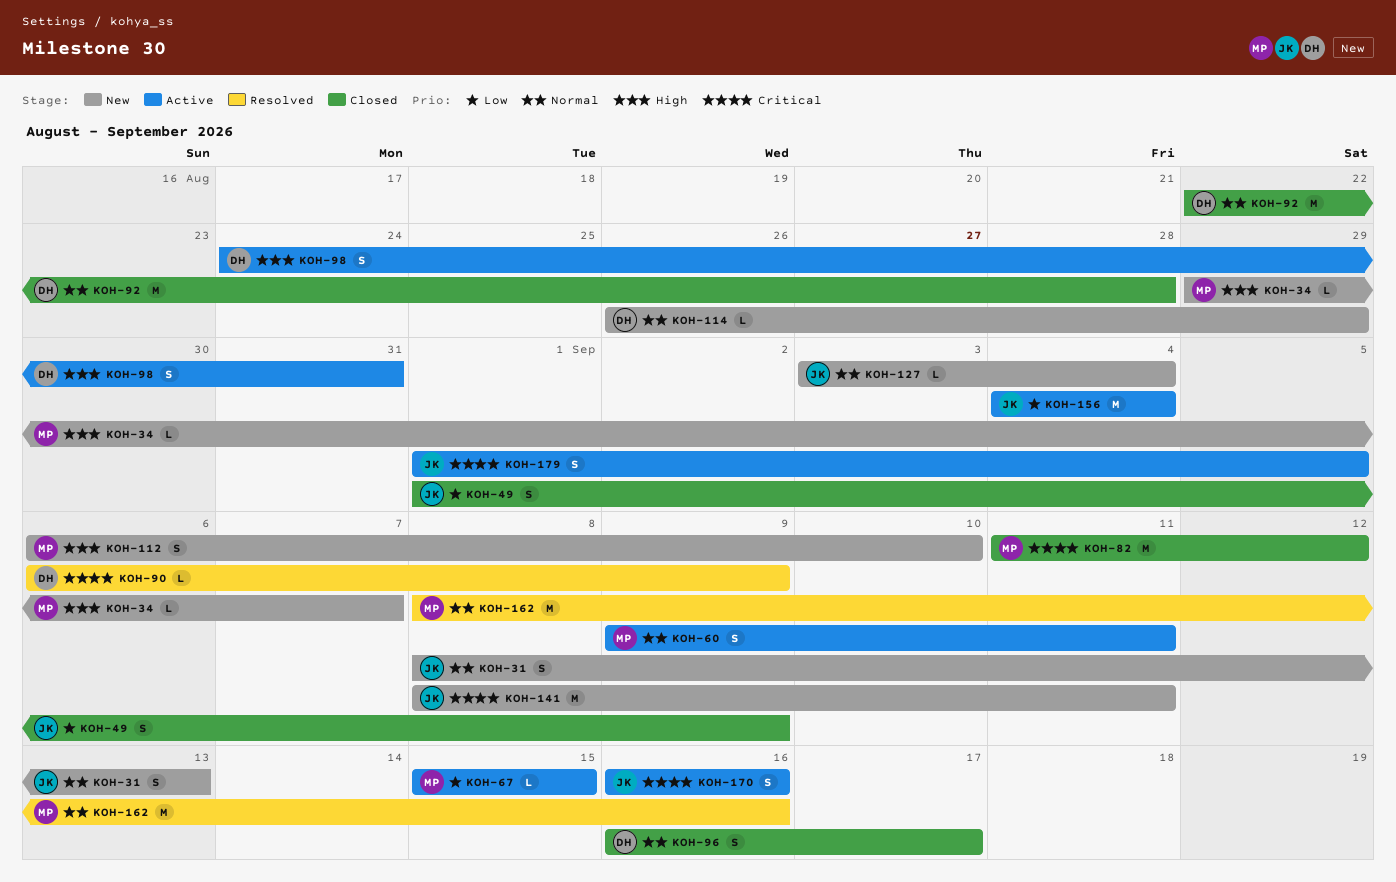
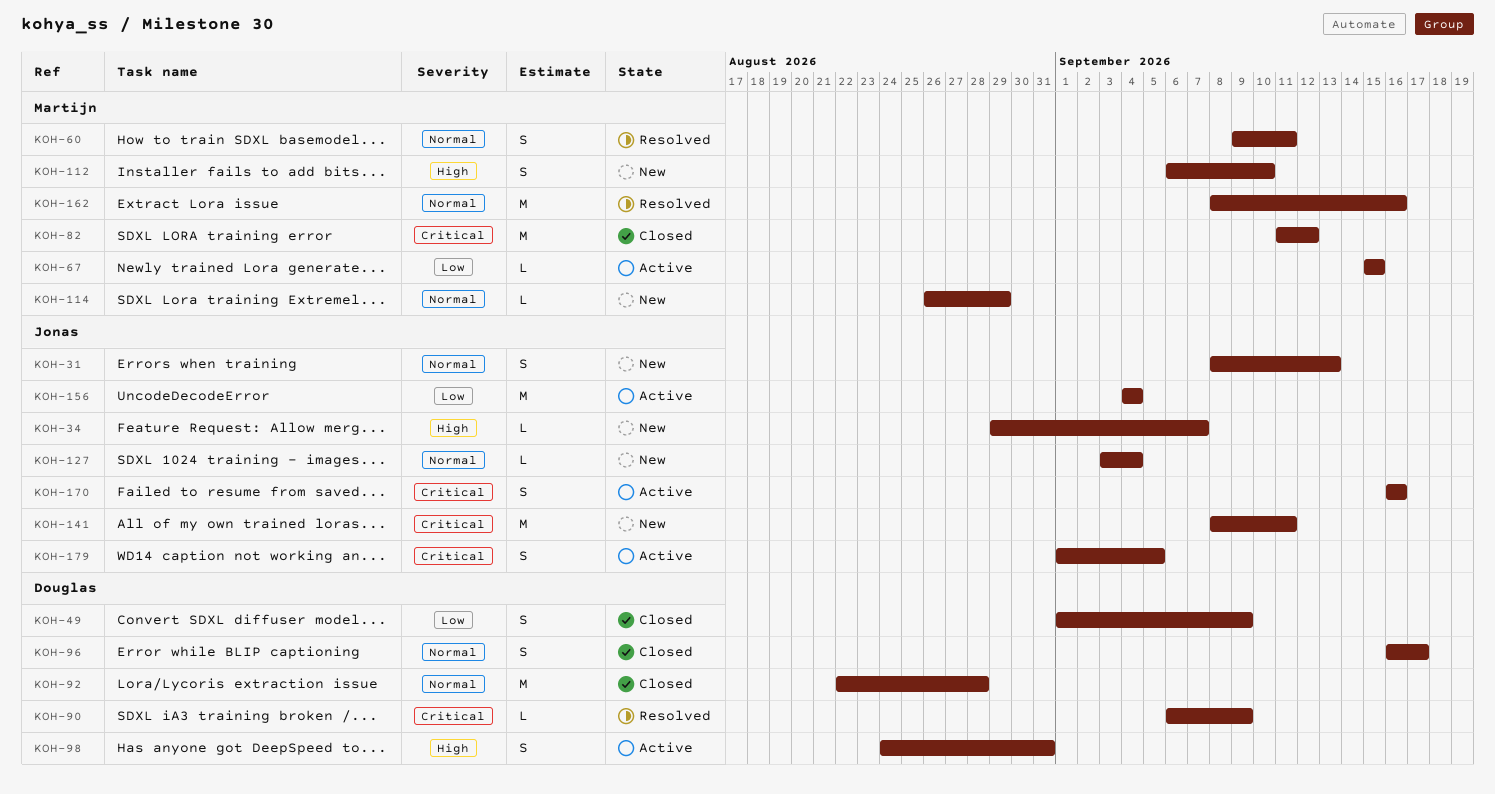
KOH-34, owner: Martijn -> Jonas
KOH-49, owner: Jonas -> Douglas
KOH-60, status: Active -> Resolved
KOH-114, owner: Douglas -> Martijn

